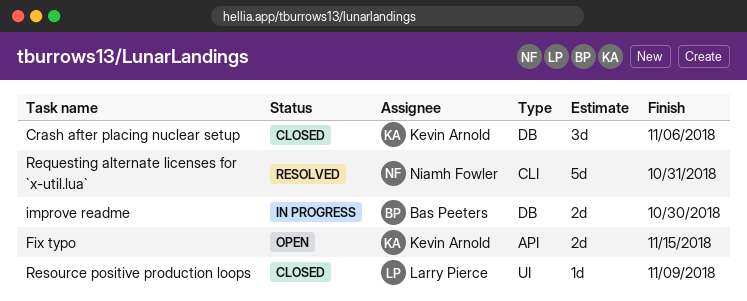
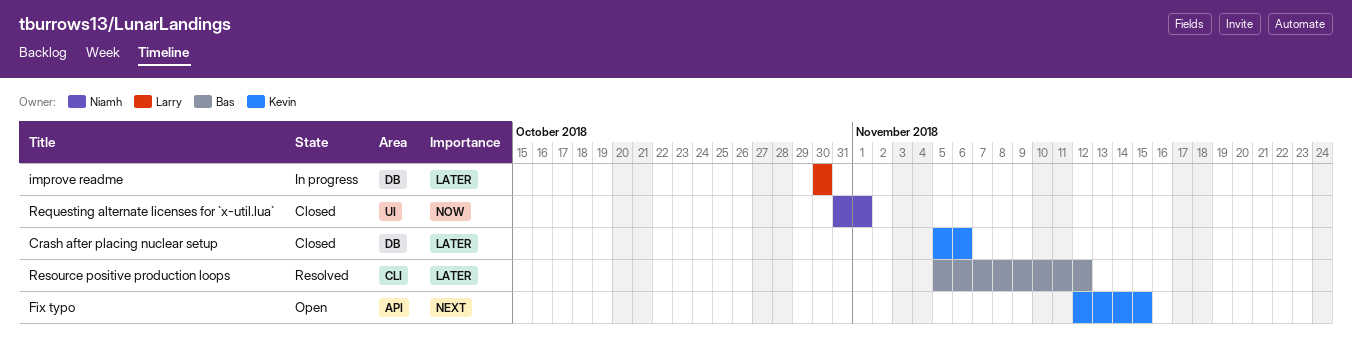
improve readme, owner: Bas Peeters -> Larry Pierce
Requesting alternate licenses for `x-util.lua`, status: Resolved -> Closed
Requesting alternate licenses for `x-util.lua`, label: CLI -> UI
Requesting alternate licenses for `x-util.lua`, due: Oct 31 -> Nov 1
Resource positive production loops, status: Closed -> Resolved
Resource positive production loops, owner: Larry Pierce -> Bas Peeters
Resource positive production loops, label: UI -> CLI
Resource positive production loops, due: Nov 9 -> Nov 12

